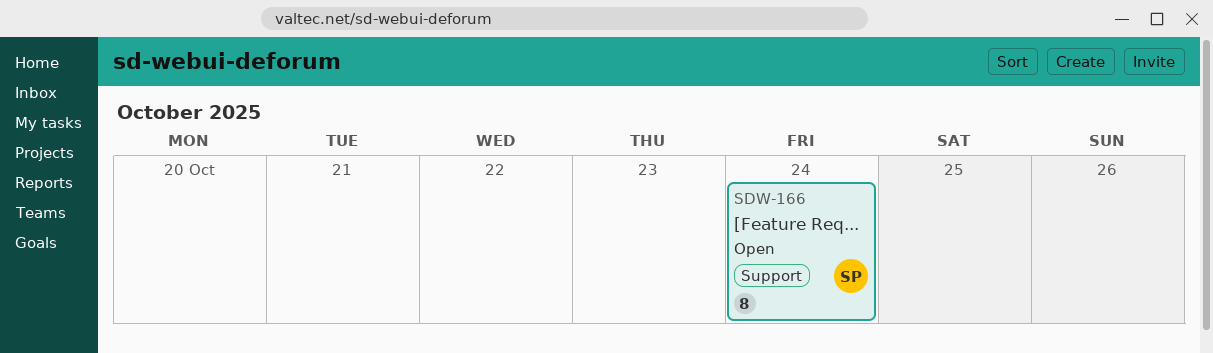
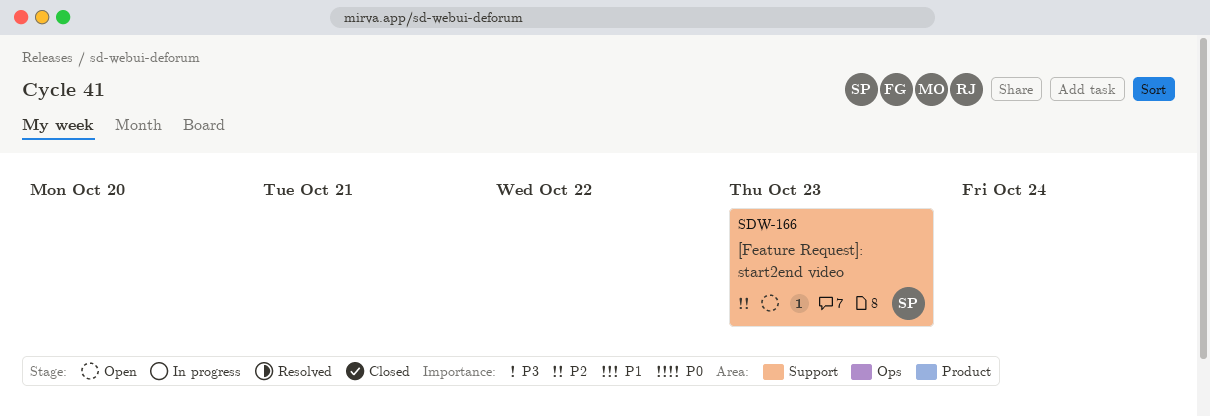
SDW-166, estimate: 8 -> 1
SDW-166, due: Oct 24 -> Oct 23

